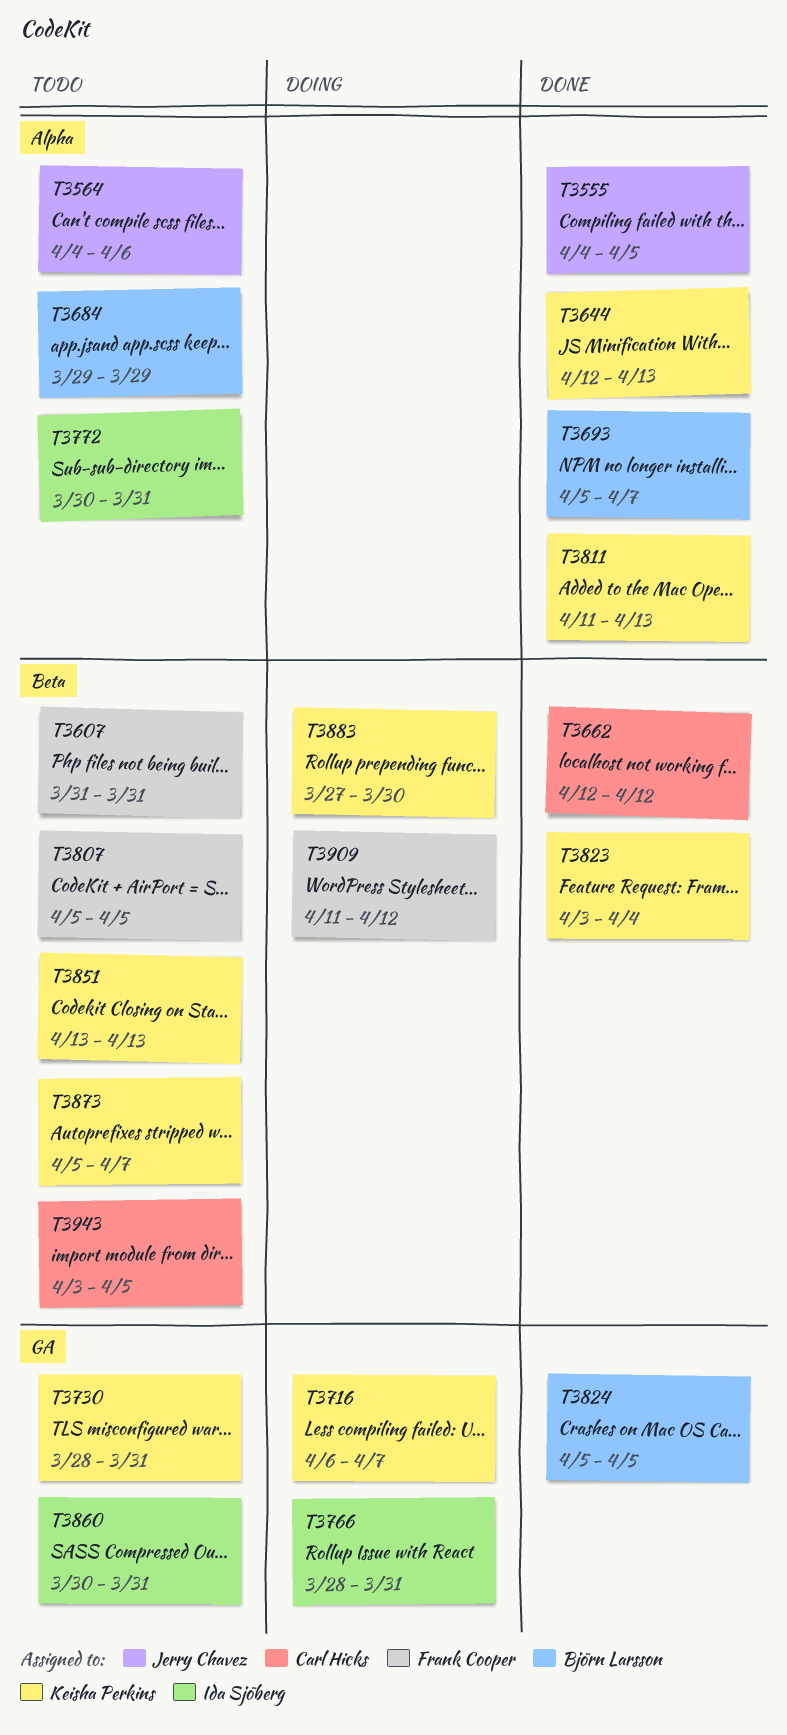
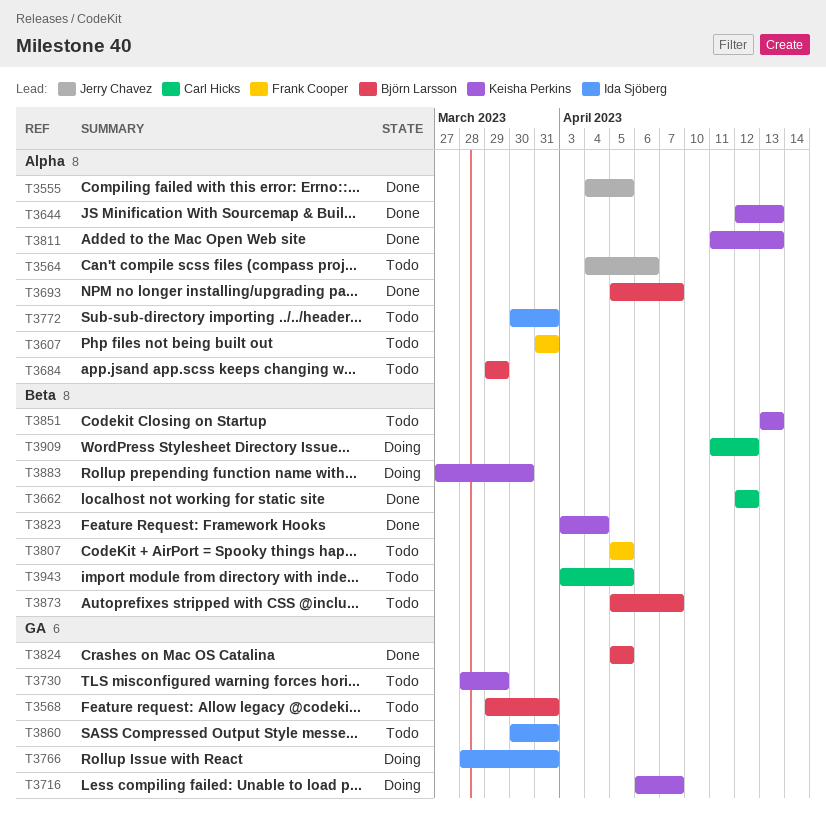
T3568: none -> present
T3607, label: Beta -> Alpha
T3730, due: Mar 31 -> Mar 29
T3873, owner: Keisha Perkins -> Björn Larsson
T3909, owner: Frank Cooper -> Carl Hicks

